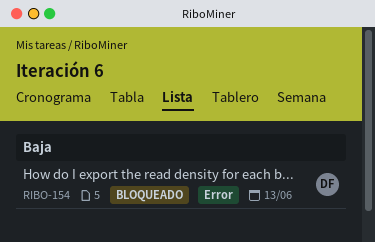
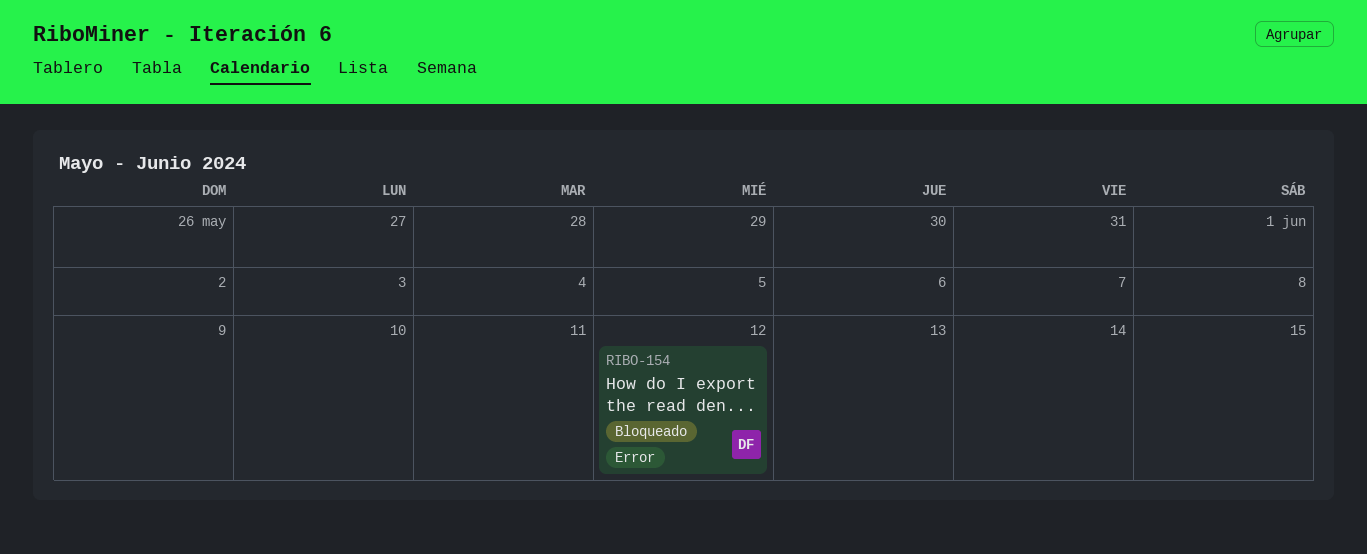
RIBO-154, due: Jun 13 -> Jun 12

